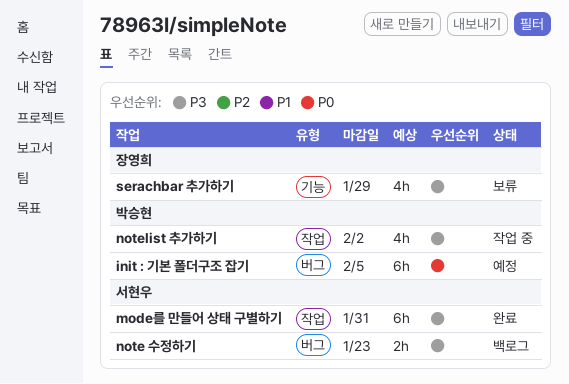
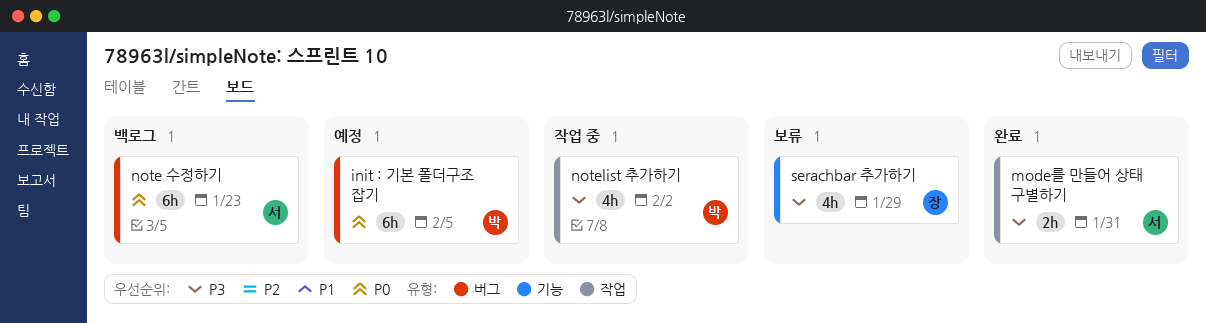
mode를 만들어 상태 구별하기, estimate: 6h -> 2h
note 수정하기, priority: P3 -> P0
note 수정하기, estimate: 2h -> 6h

